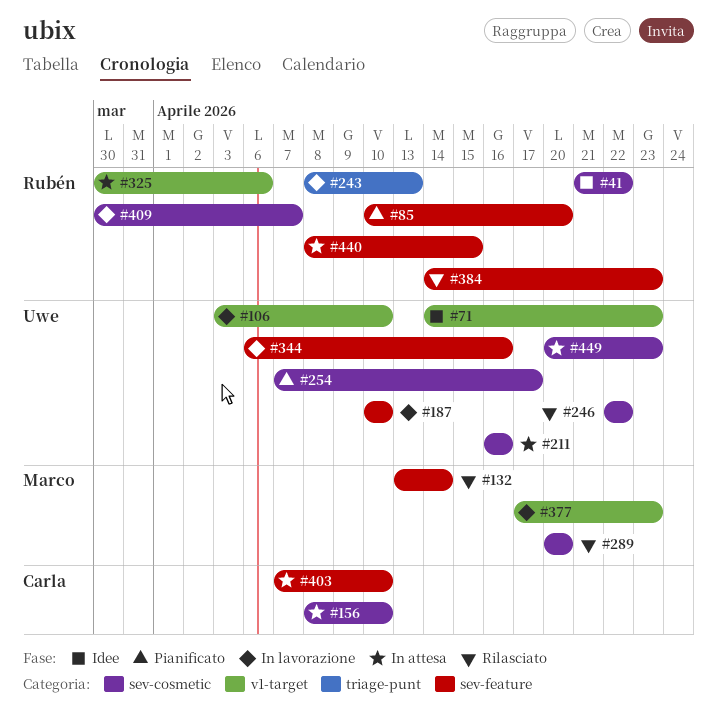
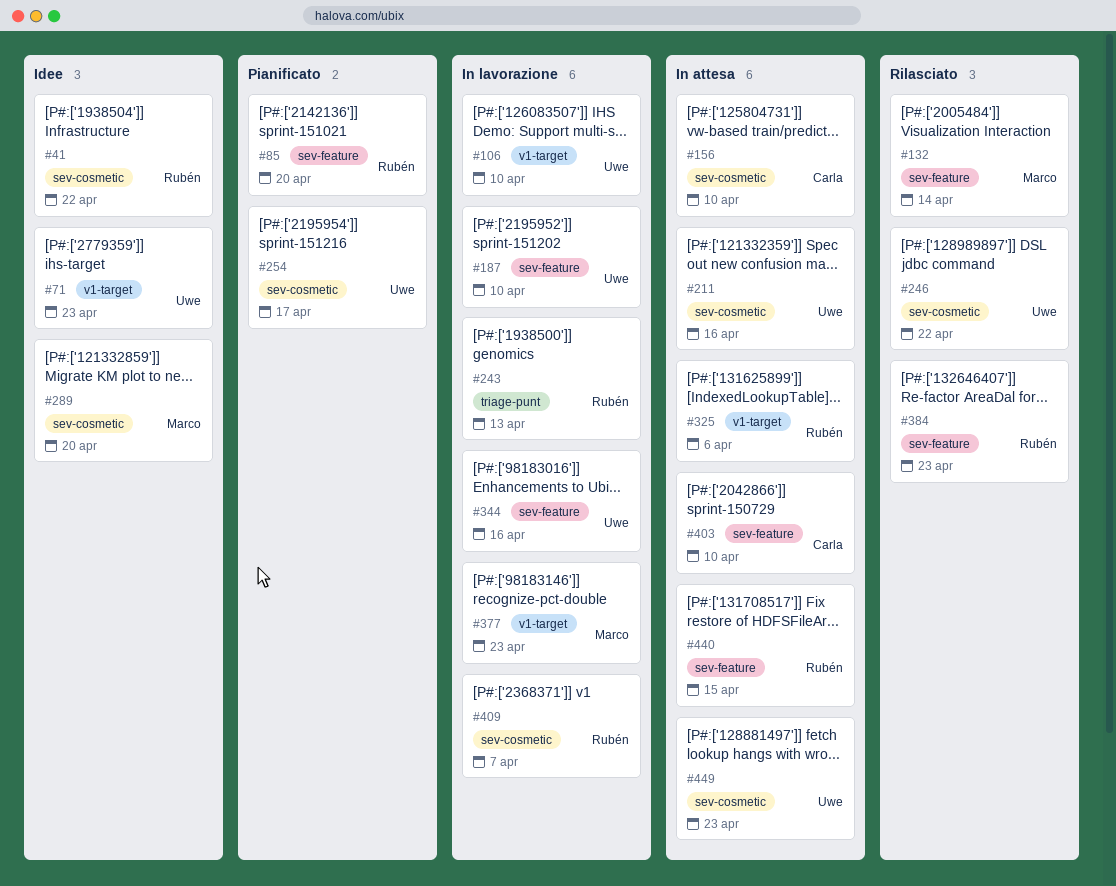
#289, status: Rilasciato -> Idee

